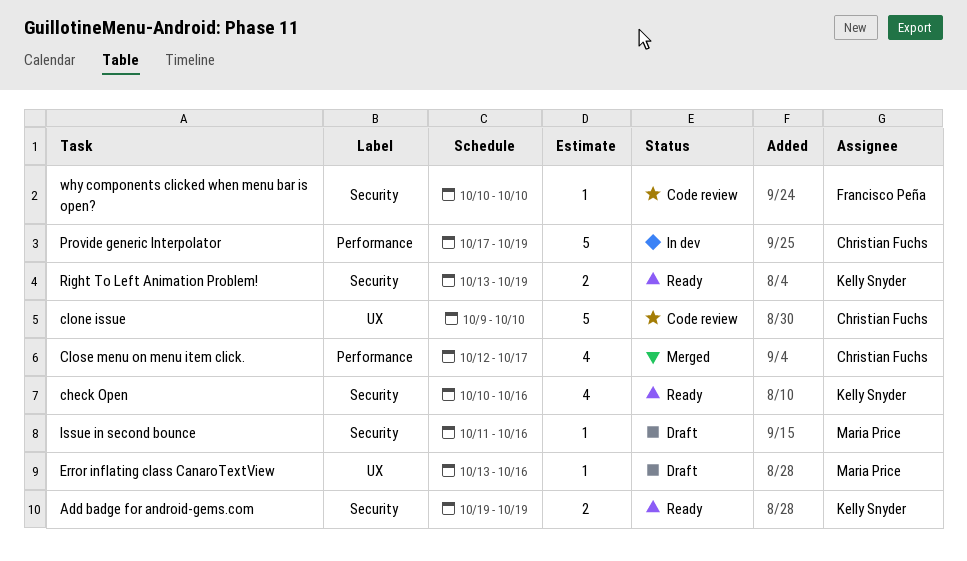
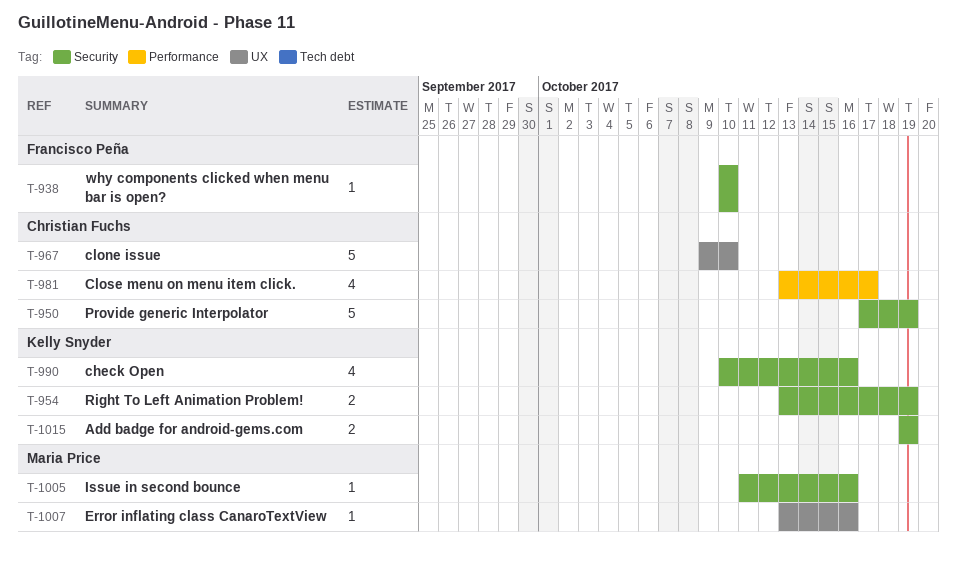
Close menu on menu item click., start: Oct 12 -> Oct 13
Provide generic Interpolator, label: Performance -> Security

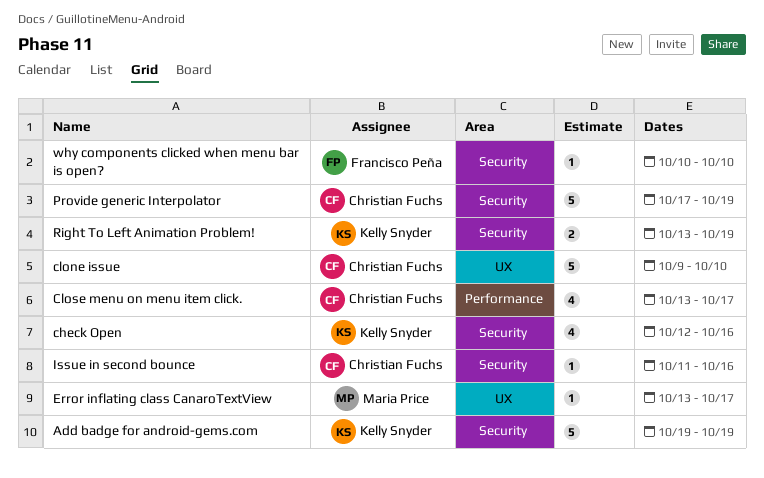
Add badge for android-gems.com, estimate: 2 -> 5
check Open, start: Oct 10 -> Oct 12
Error inflating class CanaroTextView, due: Oct 16 -> Oct 17
Issue in second bounce, owner: Maria Price -> Christian Fuchs

